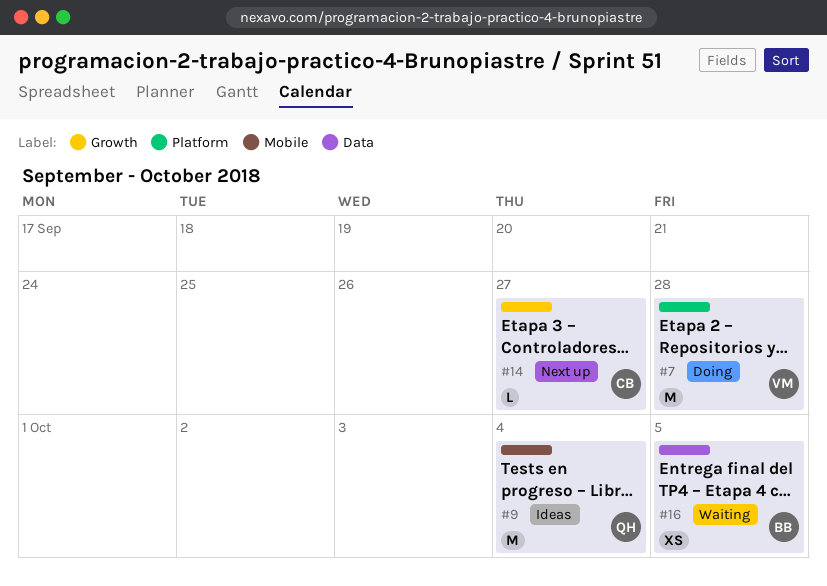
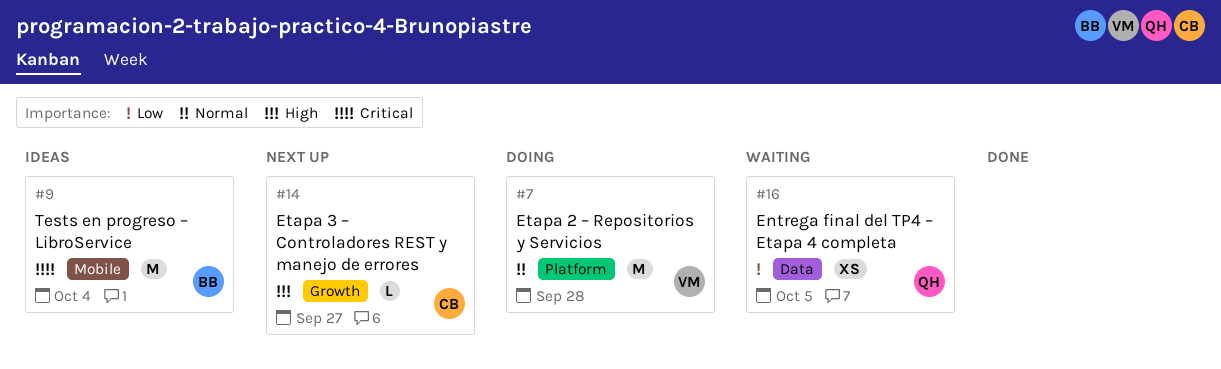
#9, owner: QH -> BB
#16, owner: BB -> QH

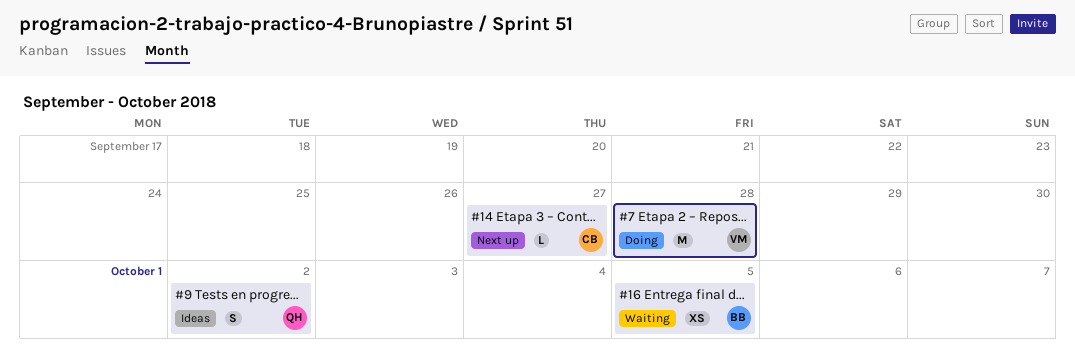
#9, owner: BB -> QH
#9, estimate: M -> S
#9, due: Oct 4 -> Oct 2
#16, owner: QH -> BB

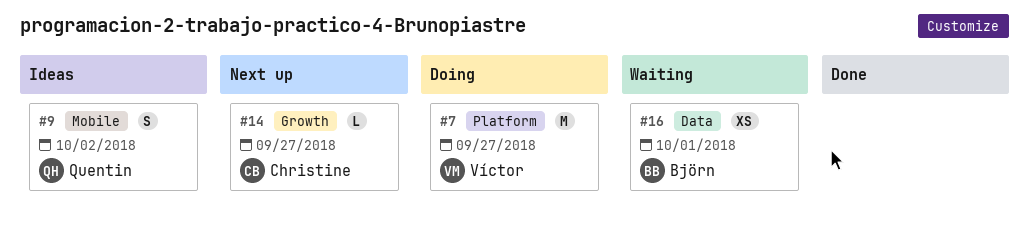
#7, due: Sep 28 -> Sep 27
#16, due: Oct 5 -> Oct 1

